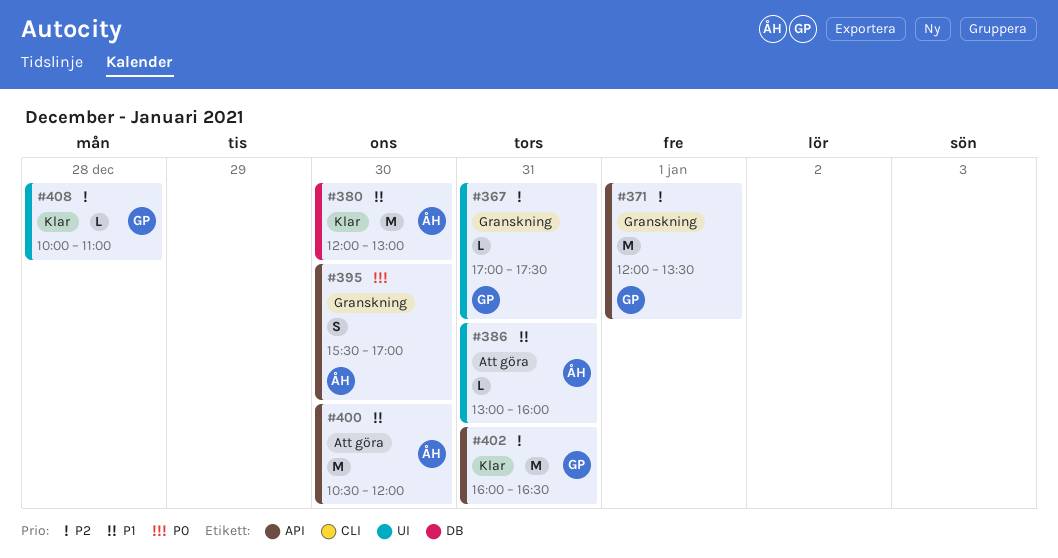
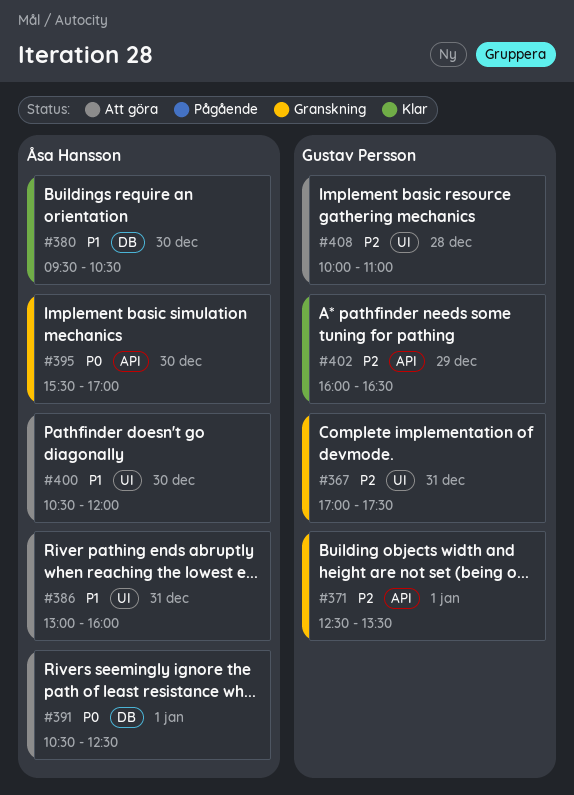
#371, begins: 12:00 -> 12:30
#380, begins: 12:00 -> 09:30
#380, ends: 13:00 -> 10:30
#391: none -> present
#400, label: API -> UI
#402, day: Dec 31 -> Dec 29
#408, status: Klar -> Att göra

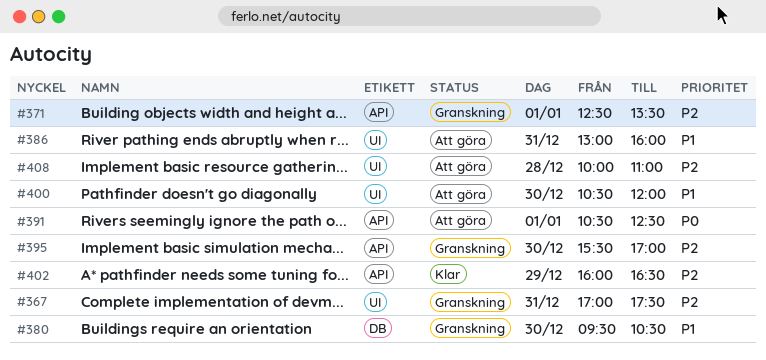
#380, status: Klar -> Granskning
#391, label: DB -> API
#395, priority: P0 -> P2

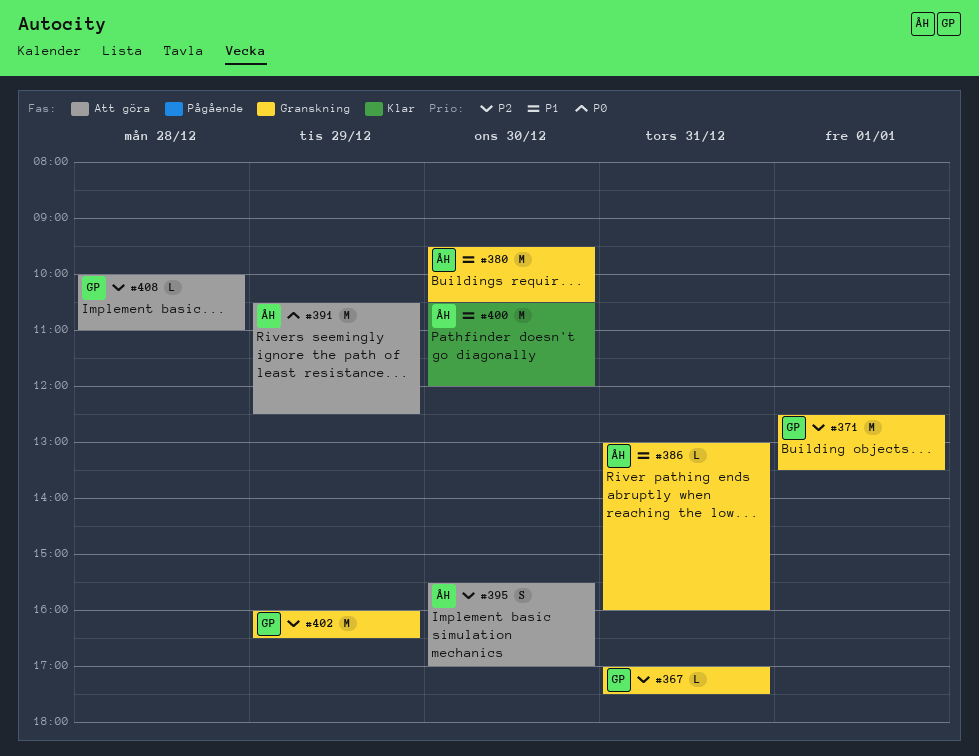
#386, status: Att göra -> Granskning
#391, day: Jan 1 -> Dec 29
#395, status: Granskning -> Att göra
#400, status: Att göra -> Klar
#402, status: Klar -> Granskning

